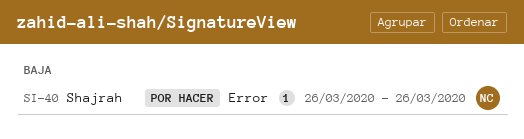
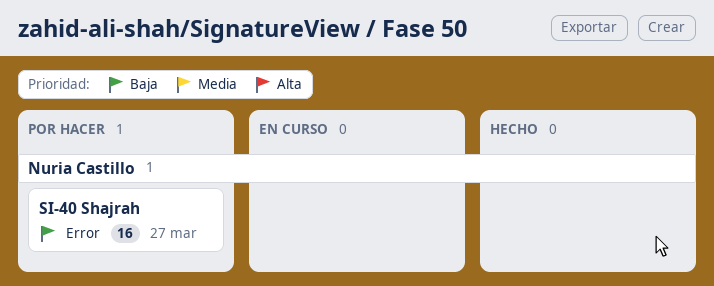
SI-40, estimate: 1 -> 16
SI-40, due: Mar 26 -> Mar 27

